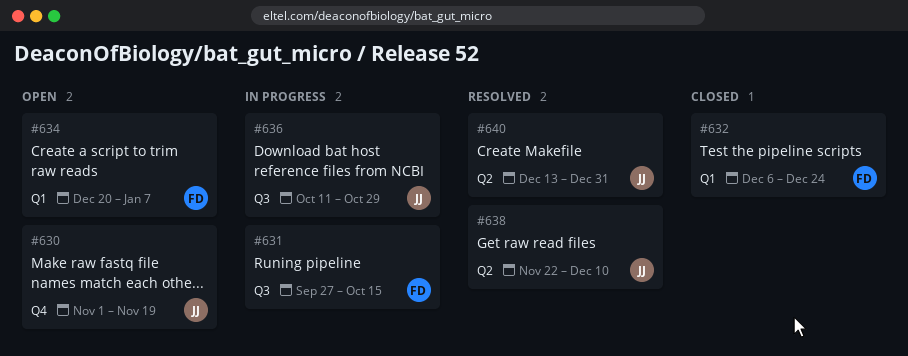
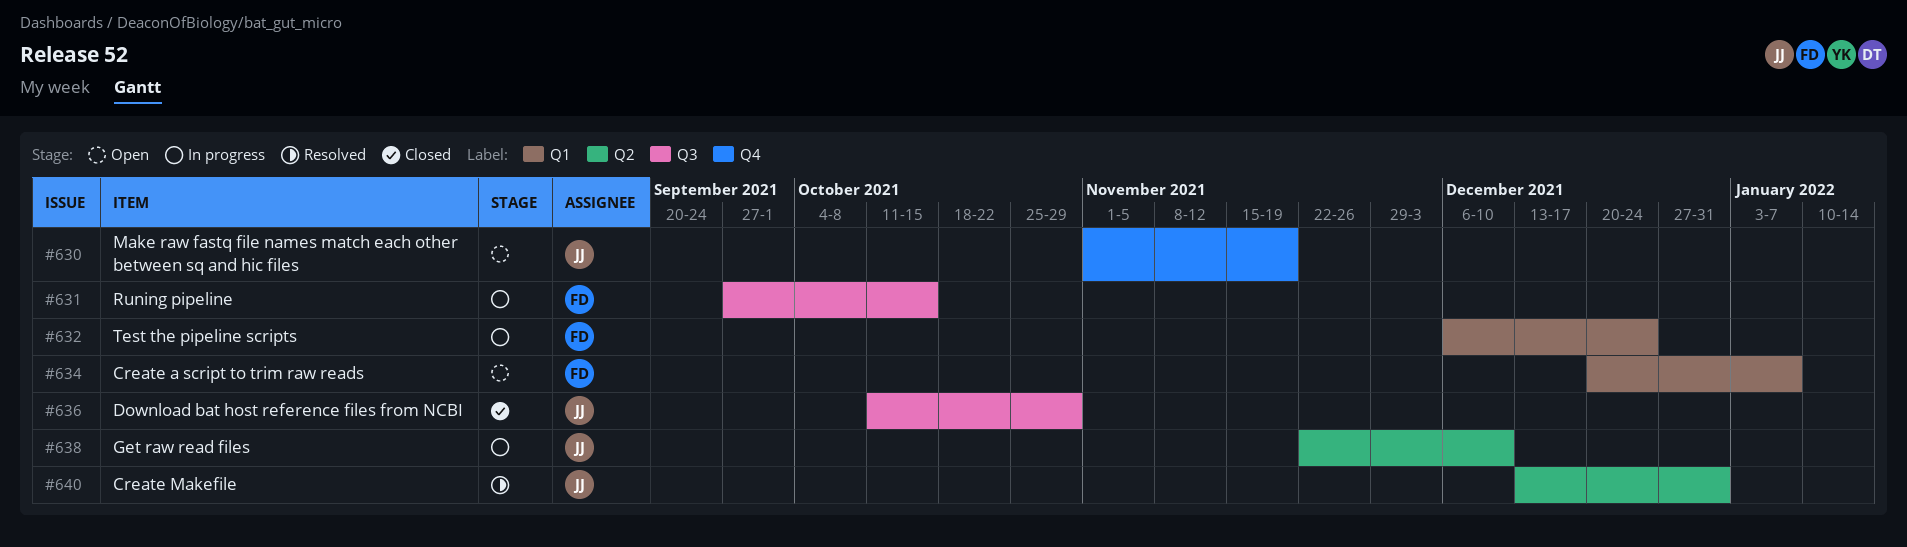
#632, status: Closed -> In progress
#636, status: In progress -> Closed
#638, status: Resolved -> In progress

